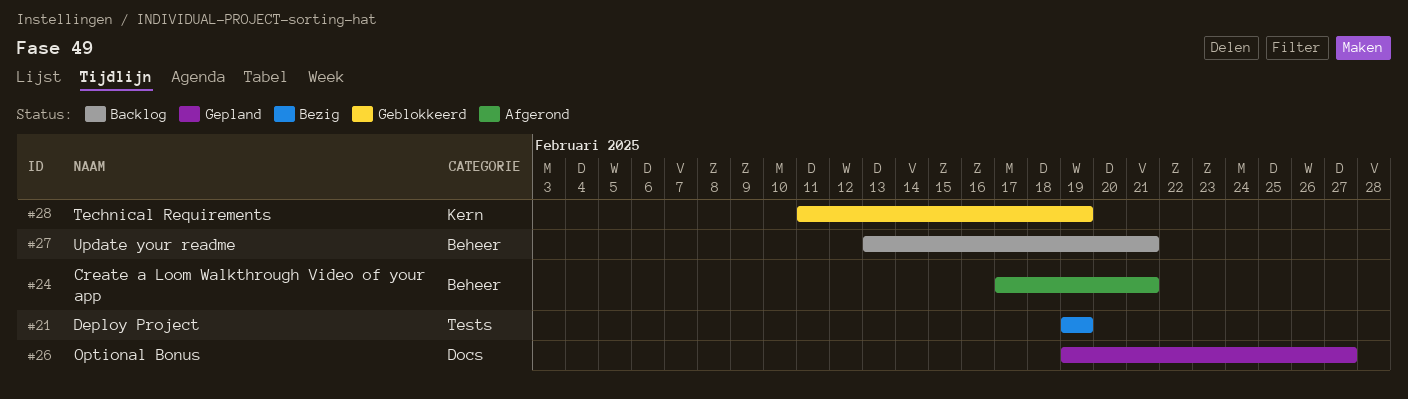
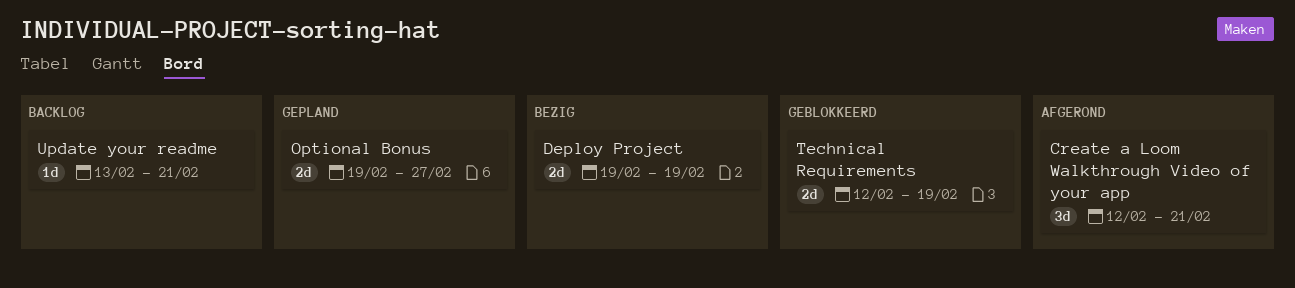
Create a Loom Walkthrough Video of your app, start: Feb 17 -> Feb 12
Technical Requirements, start: Feb 11 -> Feb 12

